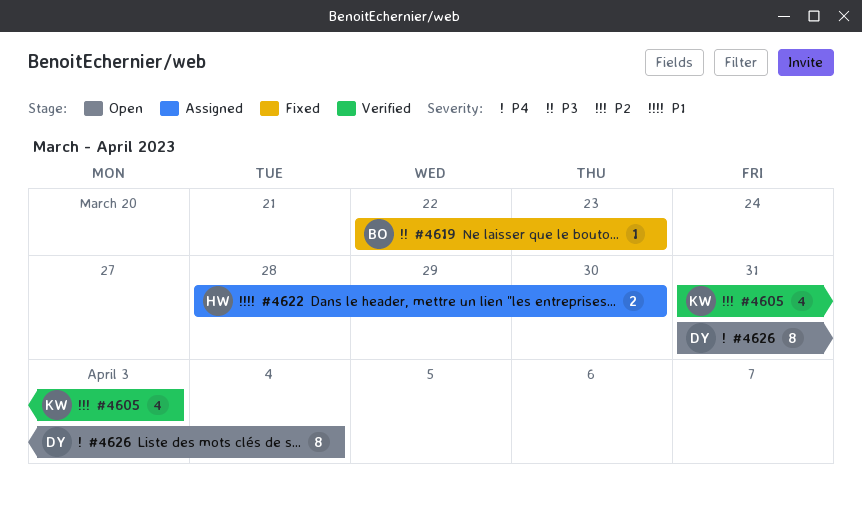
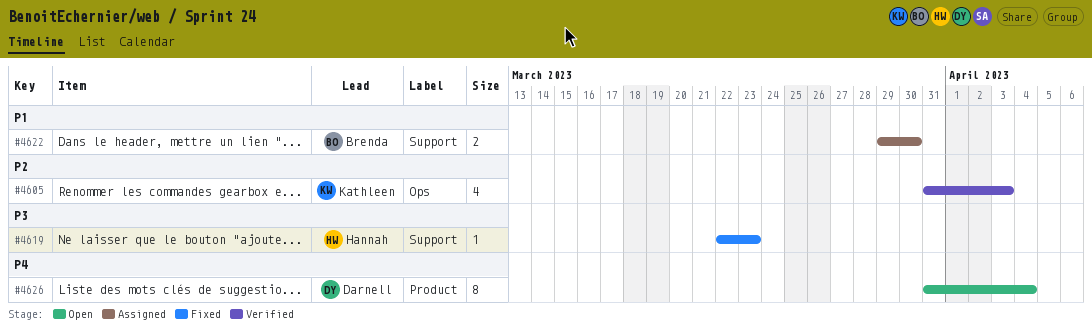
#4619, owner: Brenda -> Hannah
#4622, owner: Hannah -> Brenda
#4622, start: Mar 28 -> Mar 29

